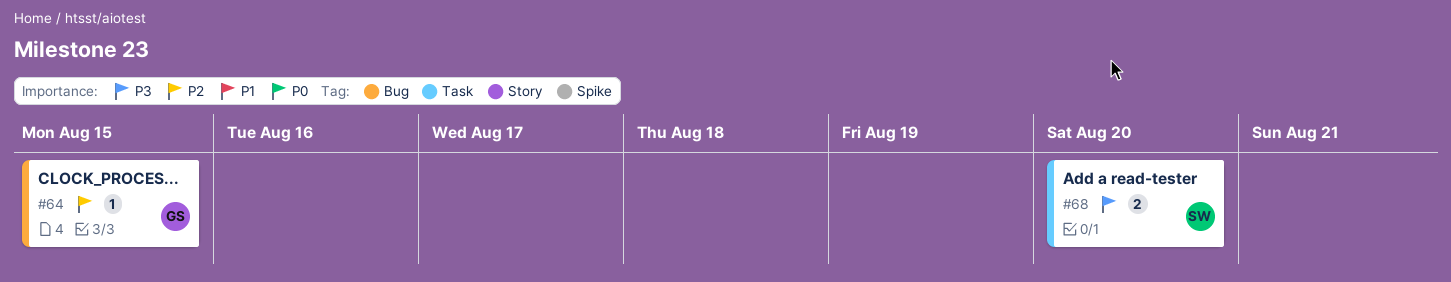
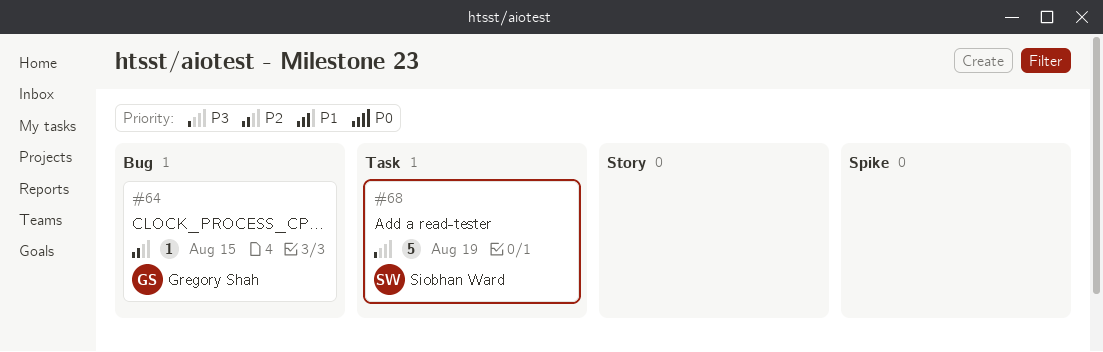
#68, estimate: 2 -> 5
#68, due: Aug 20 -> Aug 19

